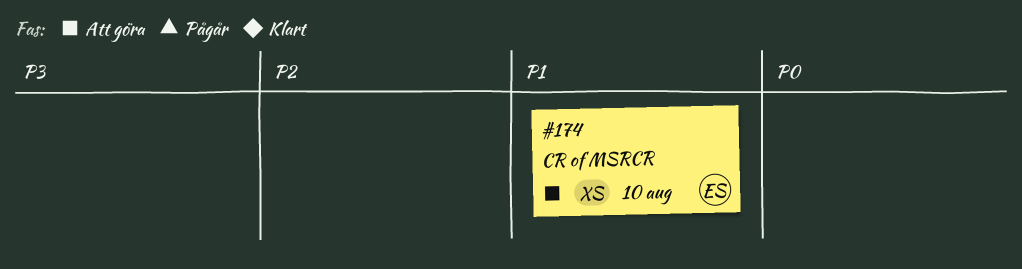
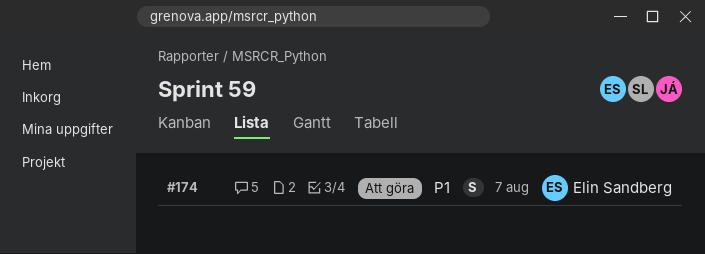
#174, estimate: XS -> S
#174, due: Aug 10 -> Aug 7

